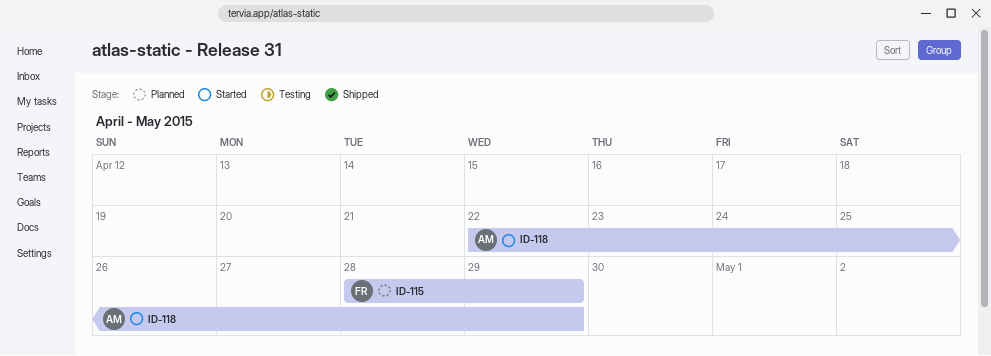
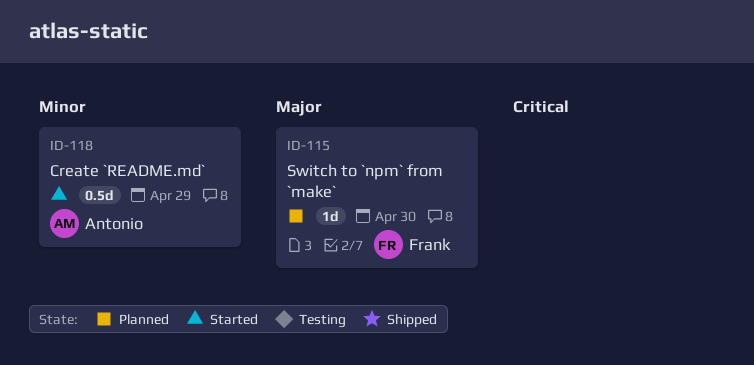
ID-115, due: Apr 29 -> Apr 30

